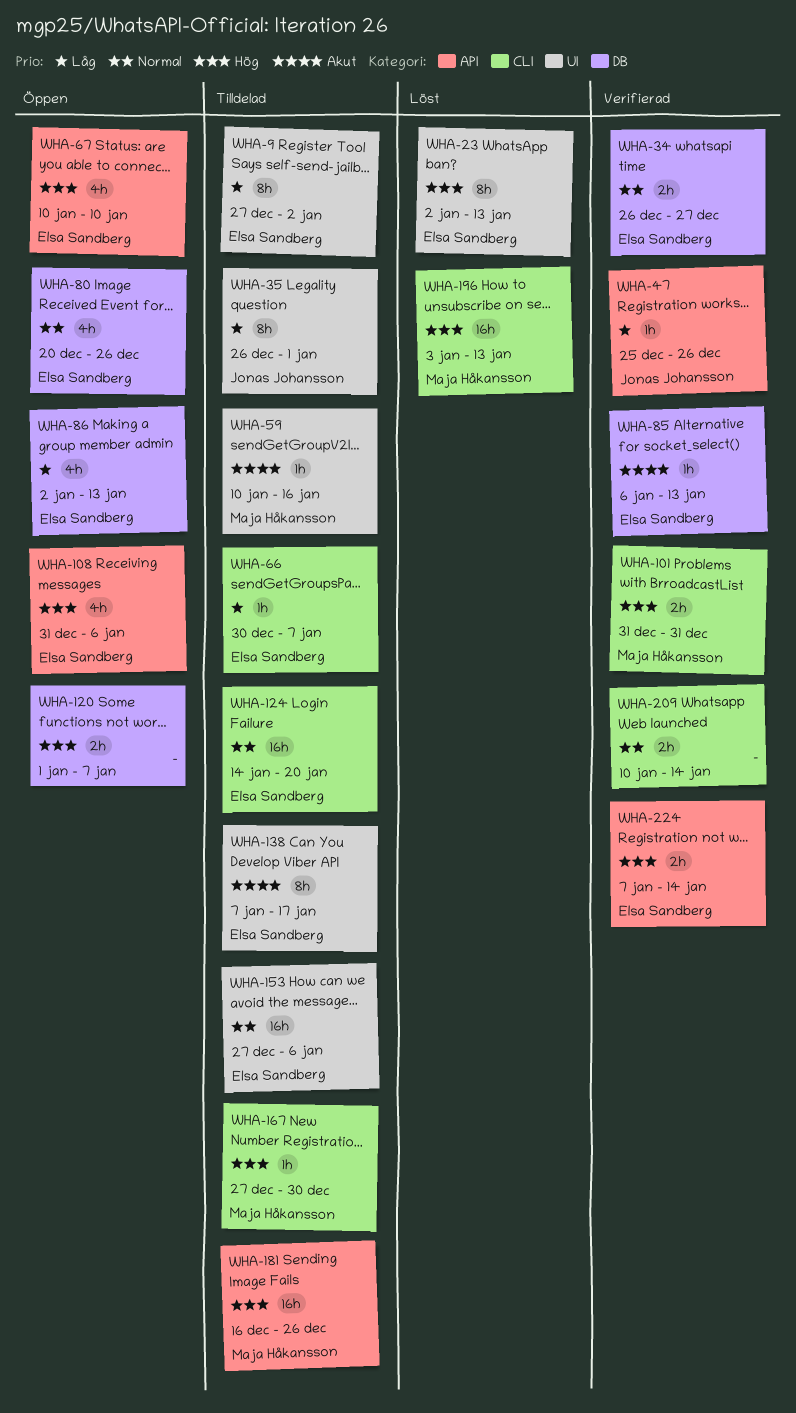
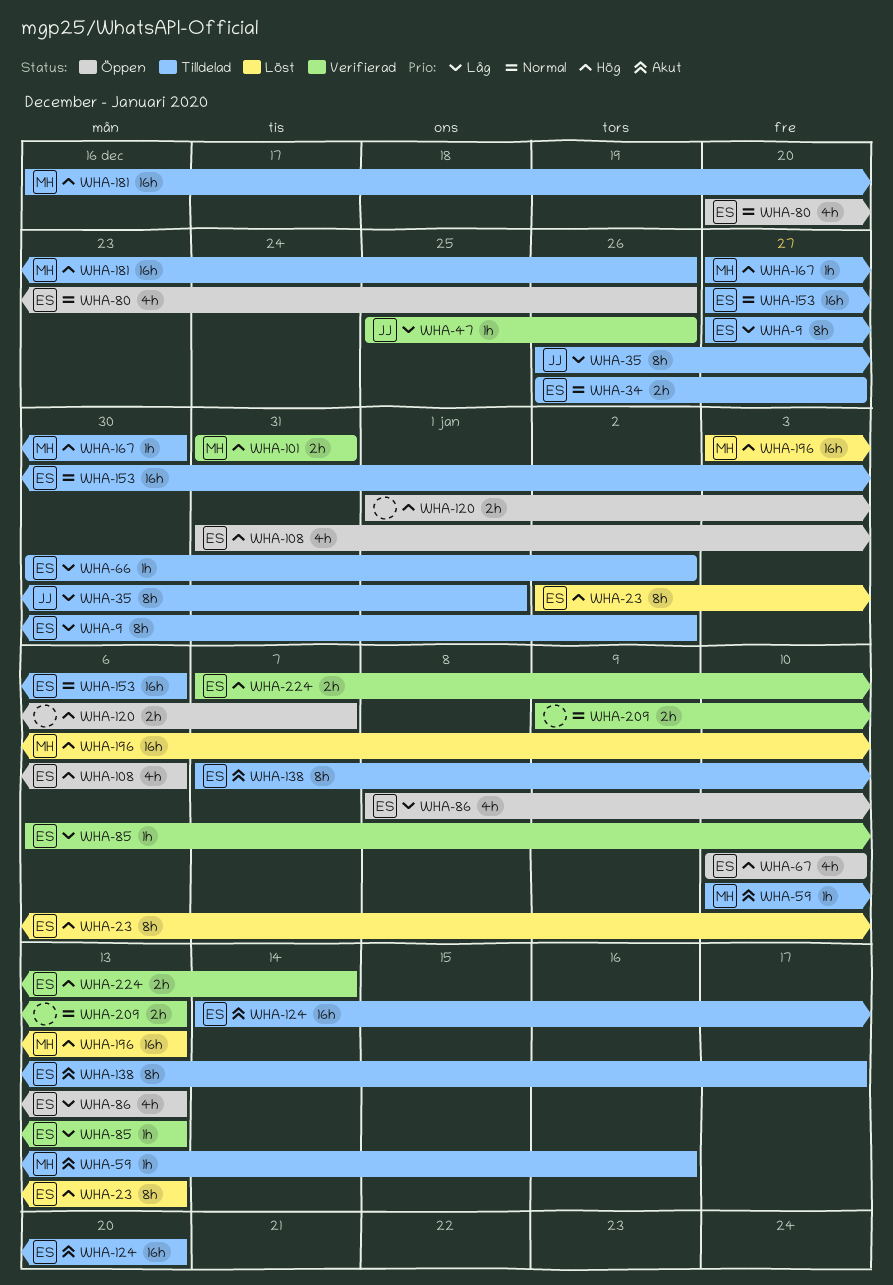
WHA-34, status: Verifierad -> Tilldelad
WHA-66, due: Jan 7 -> Jan 2
WHA-85, priority: Akut -> Låg
WHA-86, start: Jan 2 -> Jan 8
WHA-124, priority: Normal -> Akut
WHA-209, start: Jan 10 -> Jan 9
WHA-209, due: Jan 14 -> Jan 13

